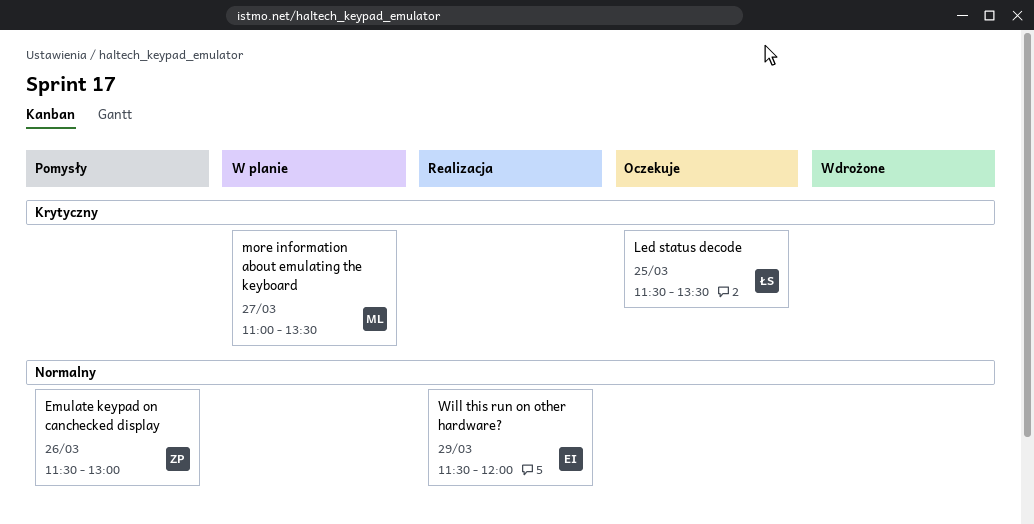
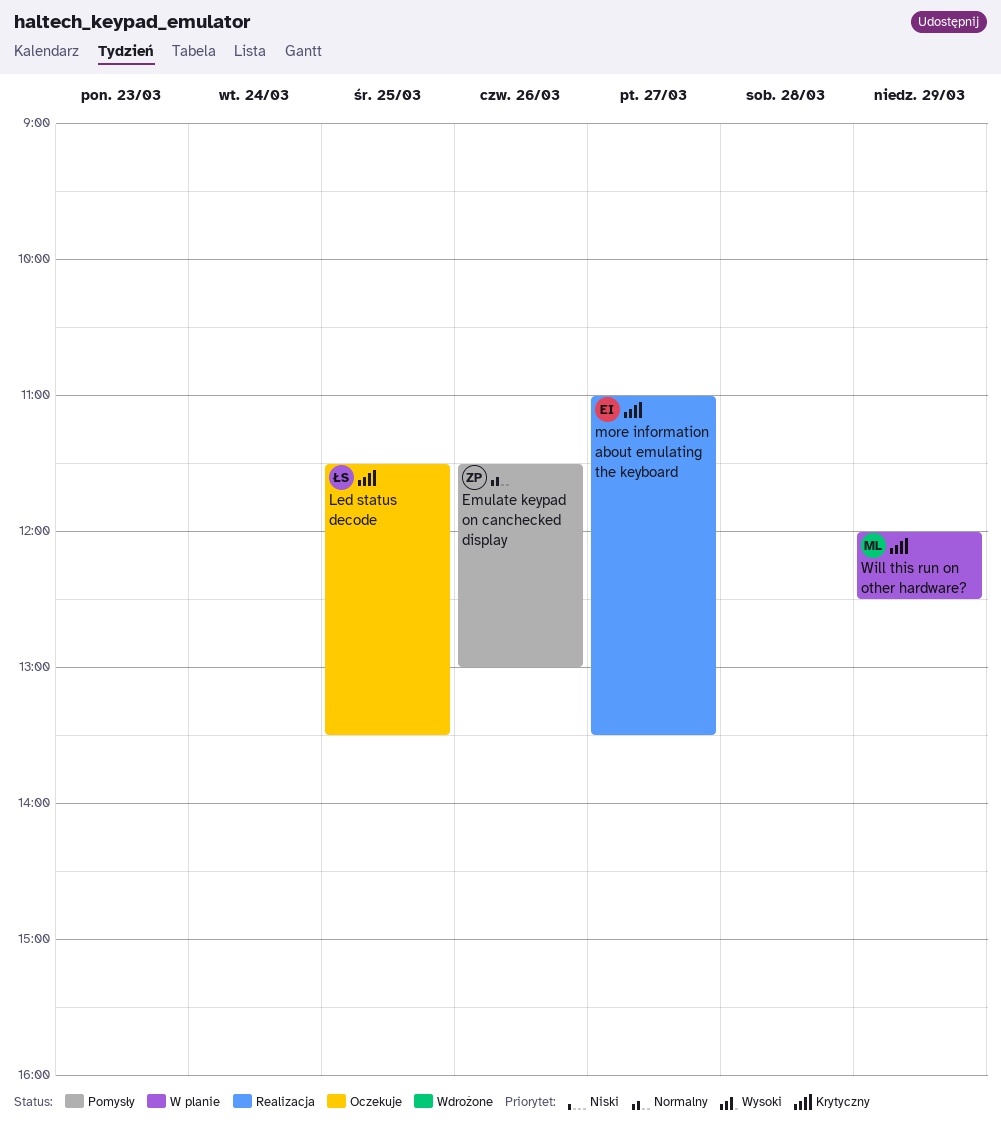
more information about emulating the keyboard, status: W planie -> Realizacja
more information about emulating the keyboard, owner: ML -> EI
Will this run on other hardware?, status: Realizacja -> W planie
Will this run on other hardware?, owner: EI -> ML
Will this run on other hardware?, priority: Normalny -> Krytyczny
Will this run on other hardware?, begins: 11:30 -> 12:00
Will this run on other hardware?, ends: 12:00 -> 12:30

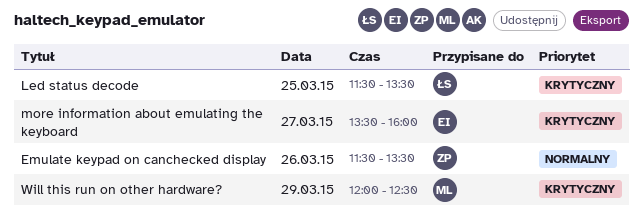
Emulate keypad on canchecked display, ends: 13:00 -> 13:30
more information about emulating the keyboard, begins: 11:00 -> 13:30
more information about emulating the keyboard, ends: 13:30 -> 16:00

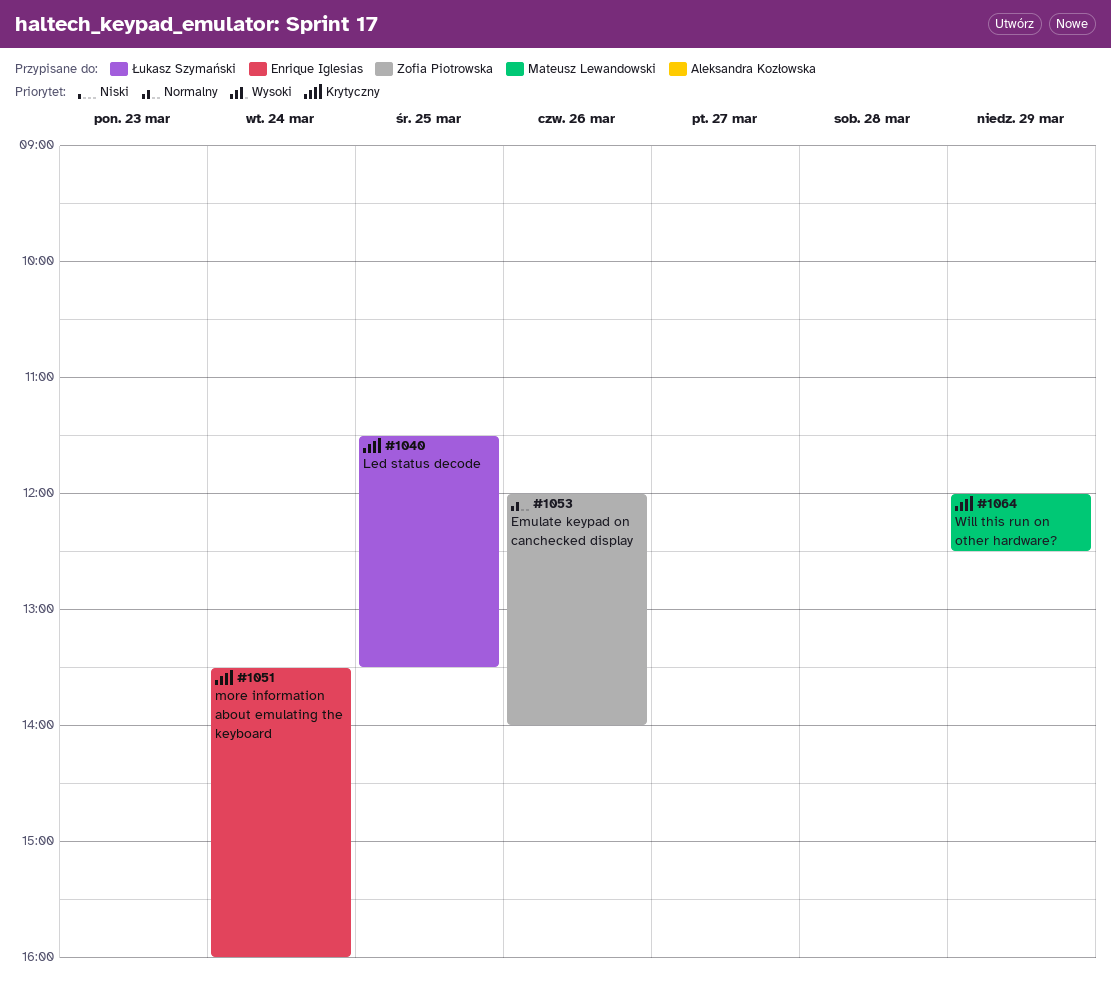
Emulate keypad on canchecked display, begins: 11:30 -> 12:00
Emulate keypad on canchecked display, ends: 13:30 -> 14:00
more information about emulating the keyboard, day: Mar 27 -> Mar 24

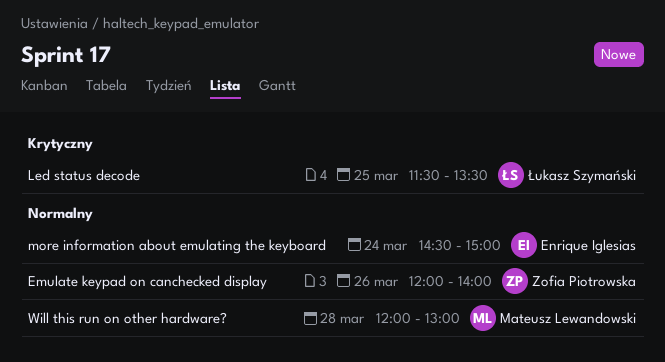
more information about emulating the keyboard, priority: Krytyczny -> Normalny
more information about emulating the keyboard, begins: 13:30 -> 14:30
more information about emulating the keyboard, ends: 16:00 -> 15:00
Will this run on other hardware?, priority: Krytyczny -> Normalny
Will this run on other hardware?, day: Mar 29 -> Mar 28
Will this run on other hardware?, ends: 12:30 -> 13:00

